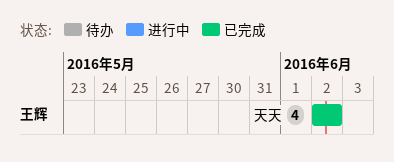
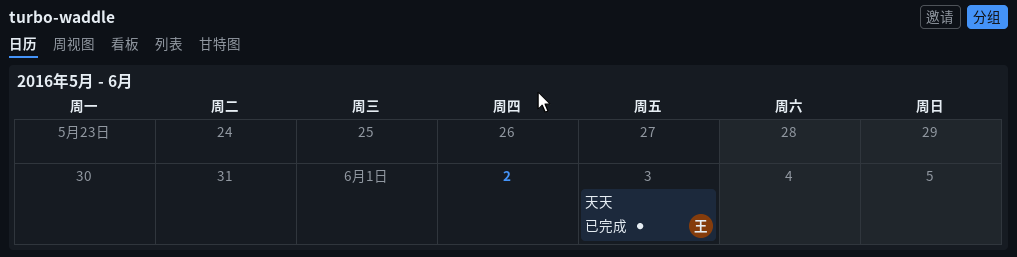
天天, estimate: 4 -> 1
天天, due: Jun 2 -> Jun 3

